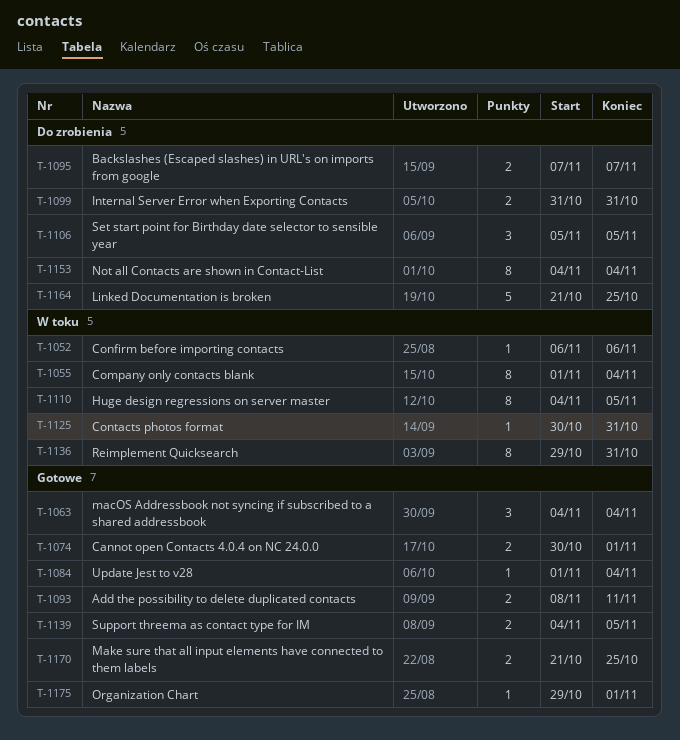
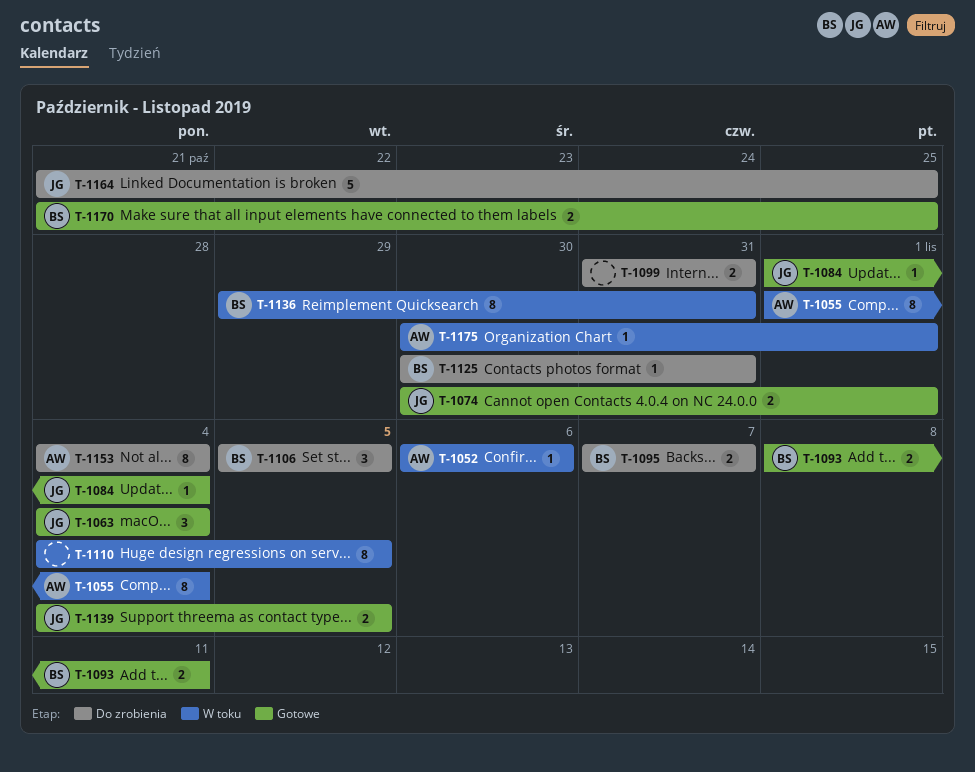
T-1125, status: W toku -> Do zrobienia
T-1175, status: Gotowe -> W toku
T-1175, start: Oct 29 -> Oct 30

